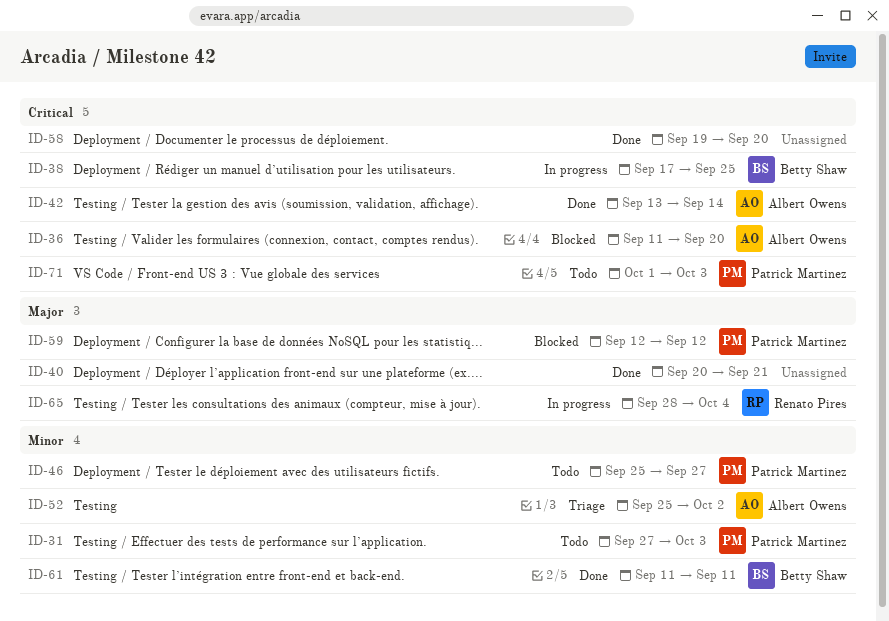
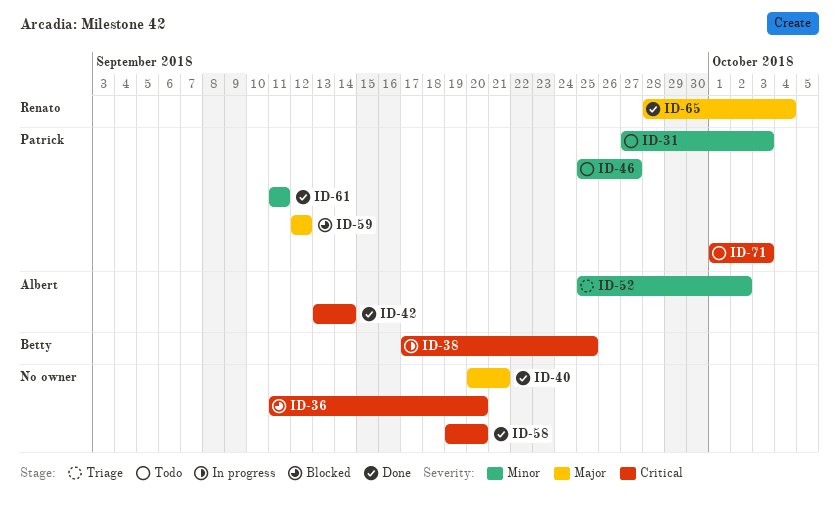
ID-36, owner: Albert Owens -> none
ID-61, owner: Betty Shaw -> Patrick Martinez
ID-65, status: In progress -> Done

